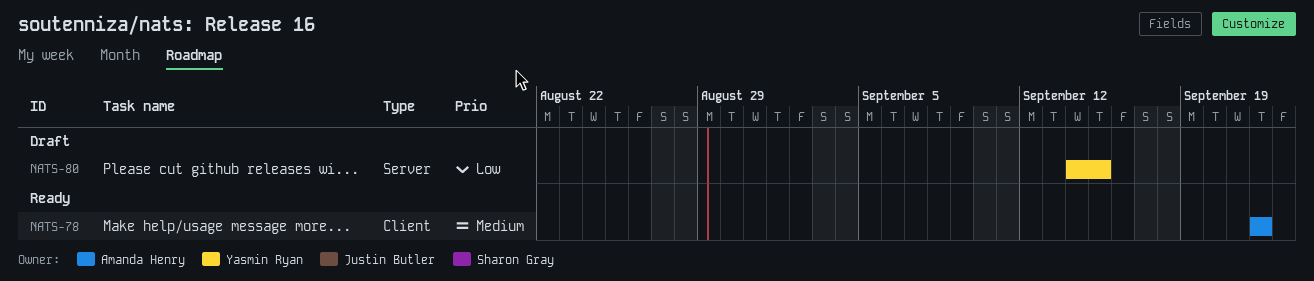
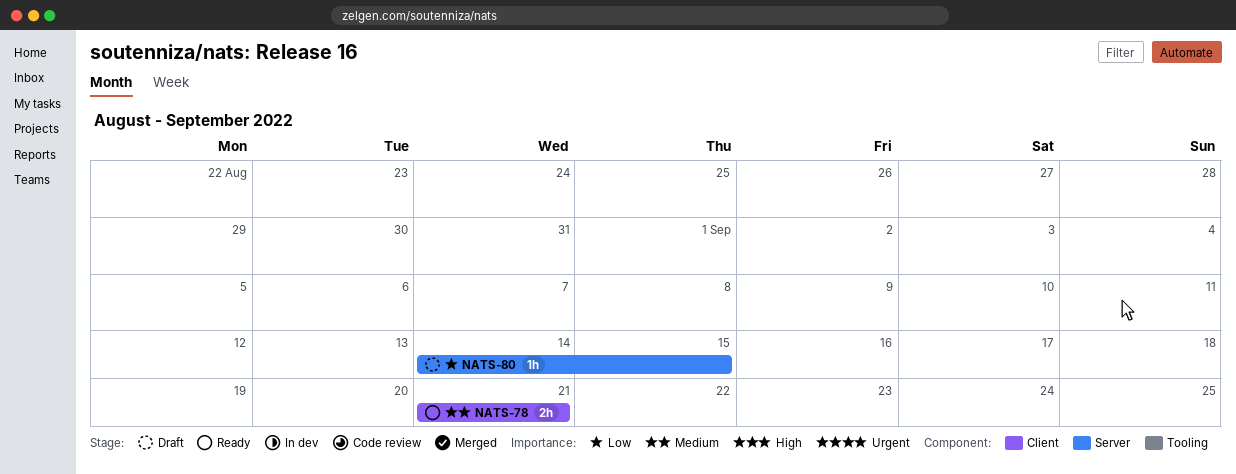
NATS-78, start: Sep 22 -> Sep 21
NATS-78, due: Sep 22 -> Sep 21

